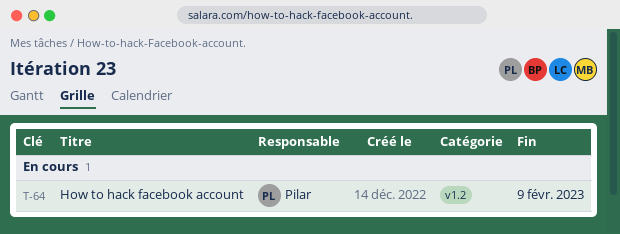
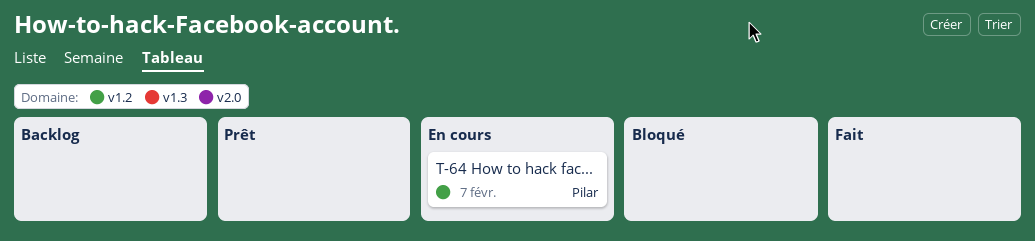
T-64, due: Feb 9 -> Feb 7

